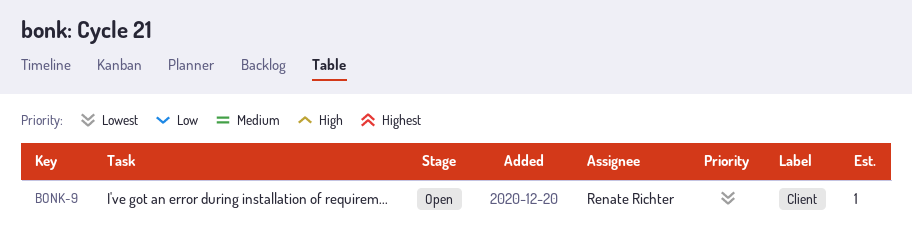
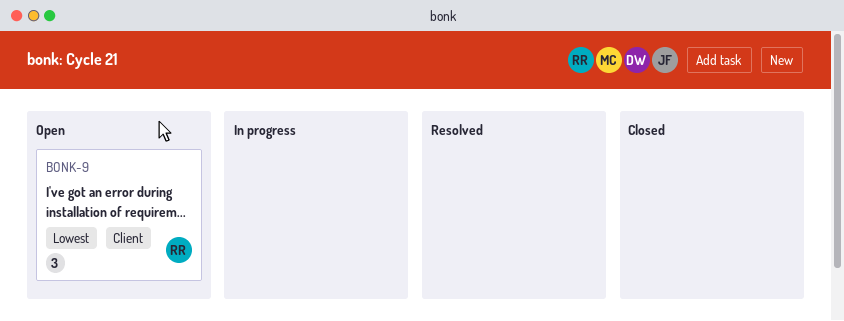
BONK-9, estimate: 1 -> 3

